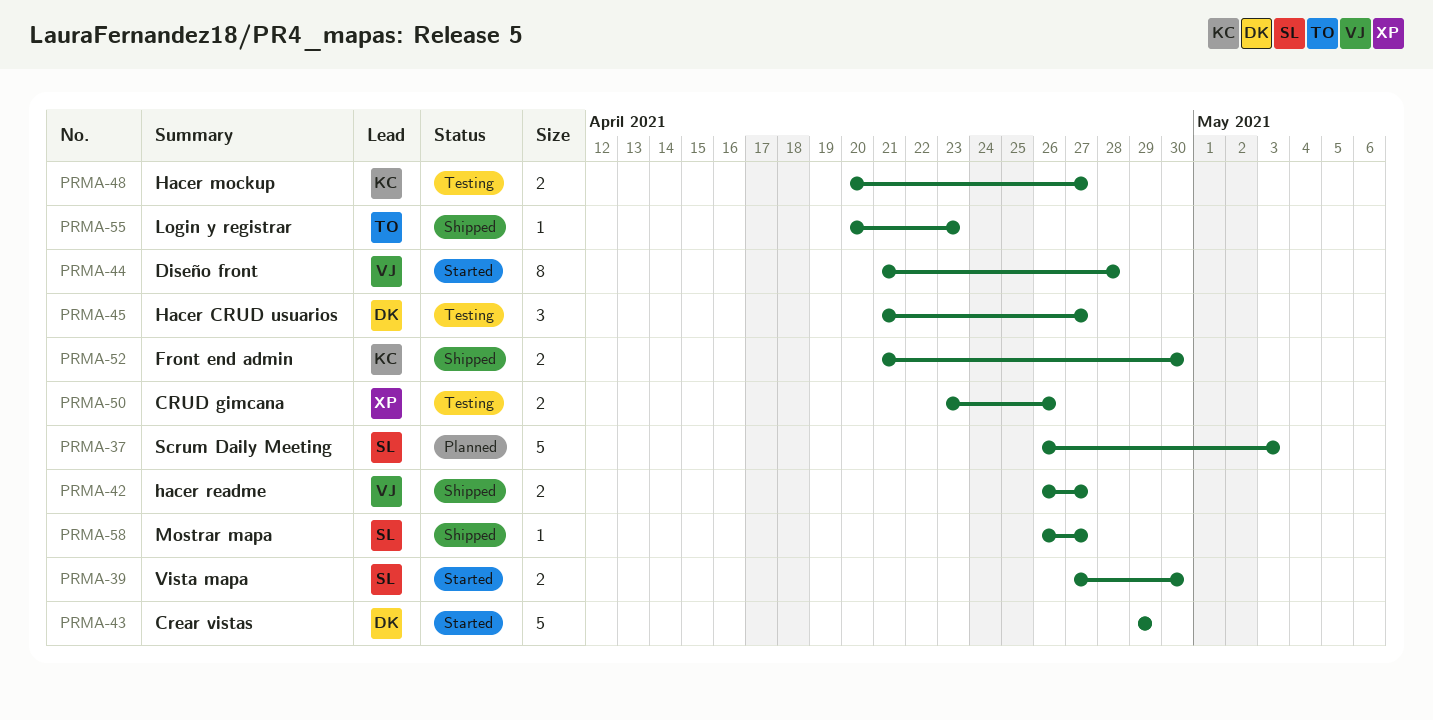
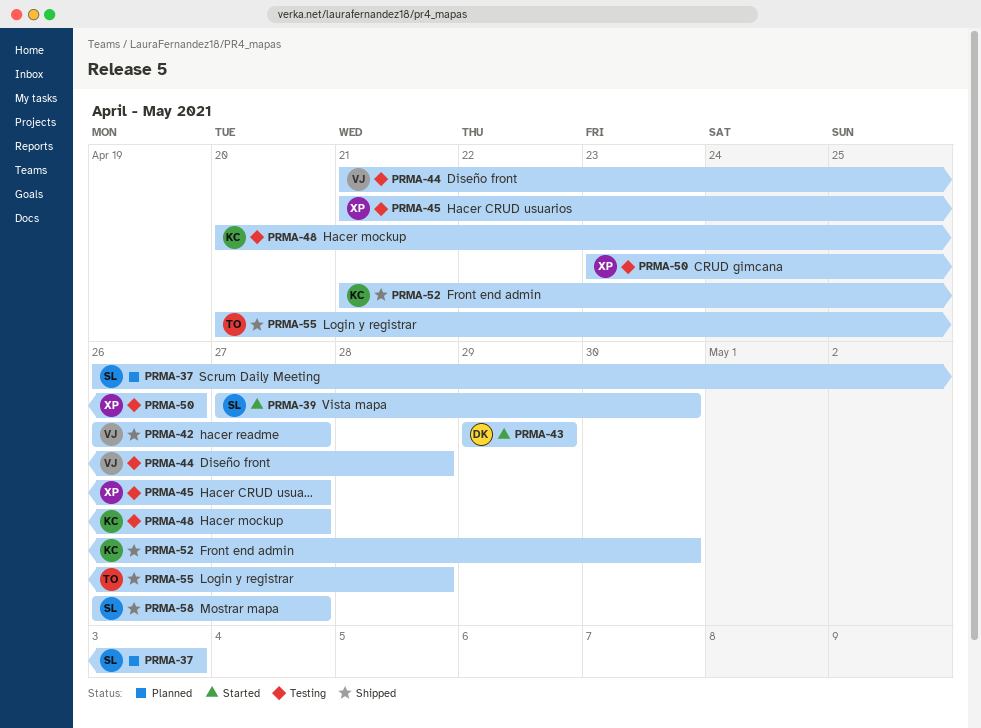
PRMA-44, status: Started -> Testing
PRMA-45, owner: DK -> XP
PRMA-55, due: Apr 23 -> Apr 28

